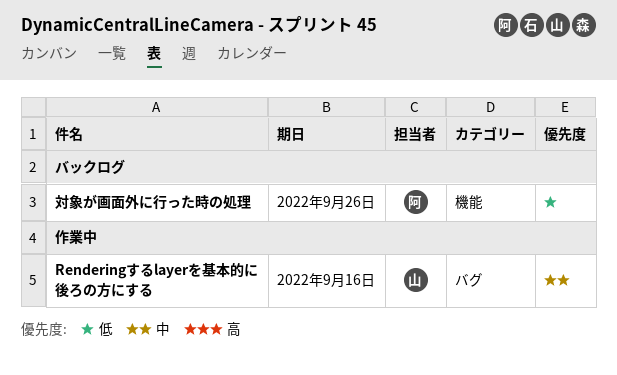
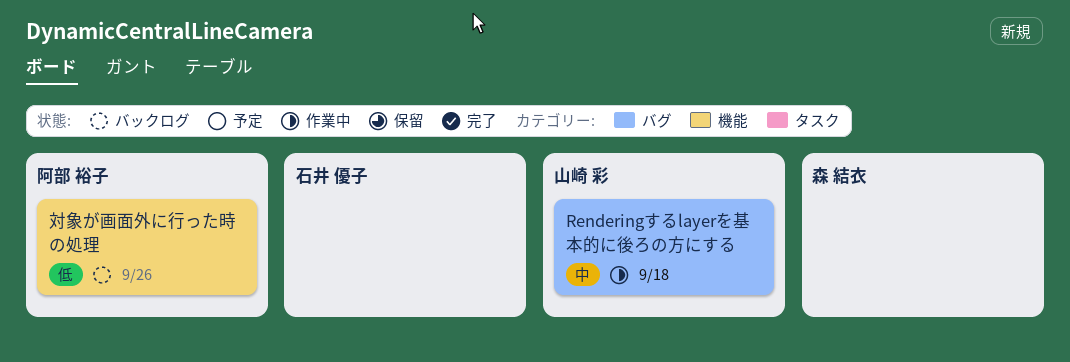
Renderingするlayerを基本的に後ろの方にする, due: Sep 16 -> Sep 18

